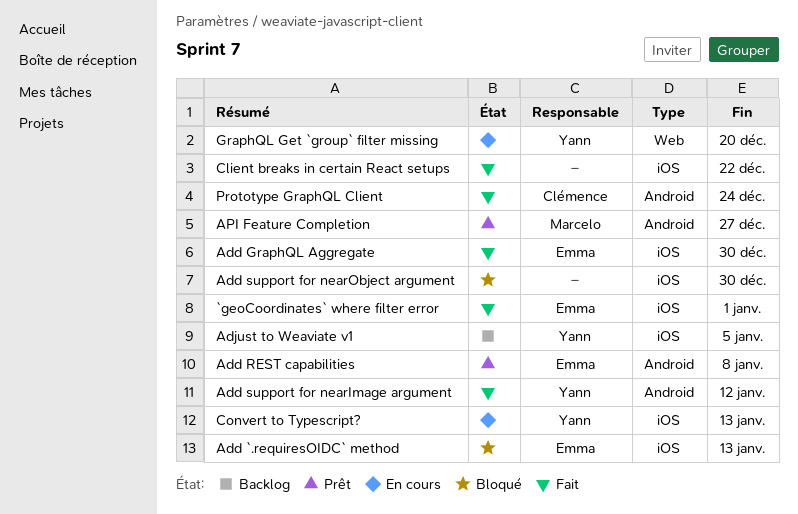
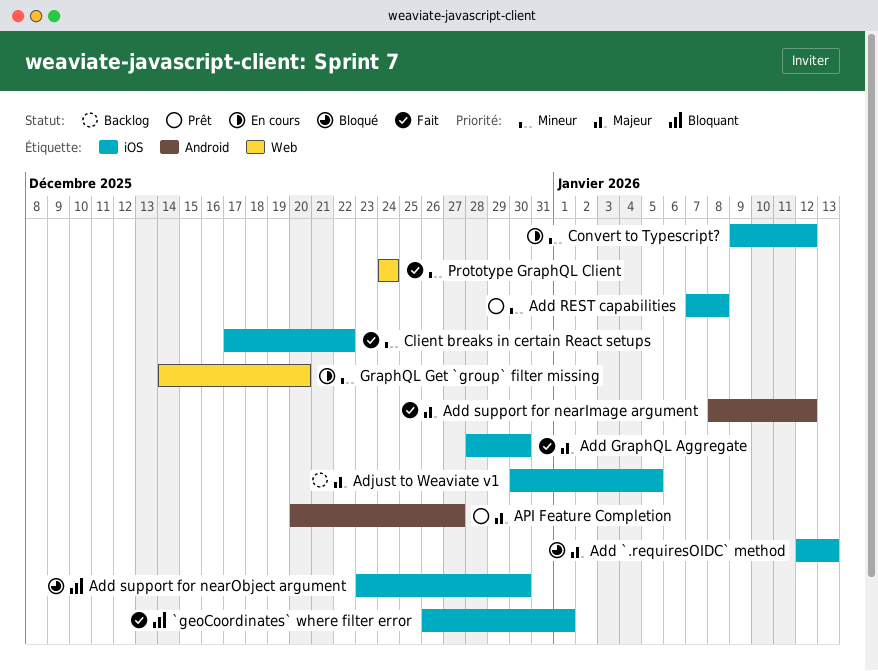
Add REST capabilities, label: Android -> iOS
Convert to Typescript?, due: Jan 13 -> Jan 12
Prototype GraphQL Client, label: Android -> Web

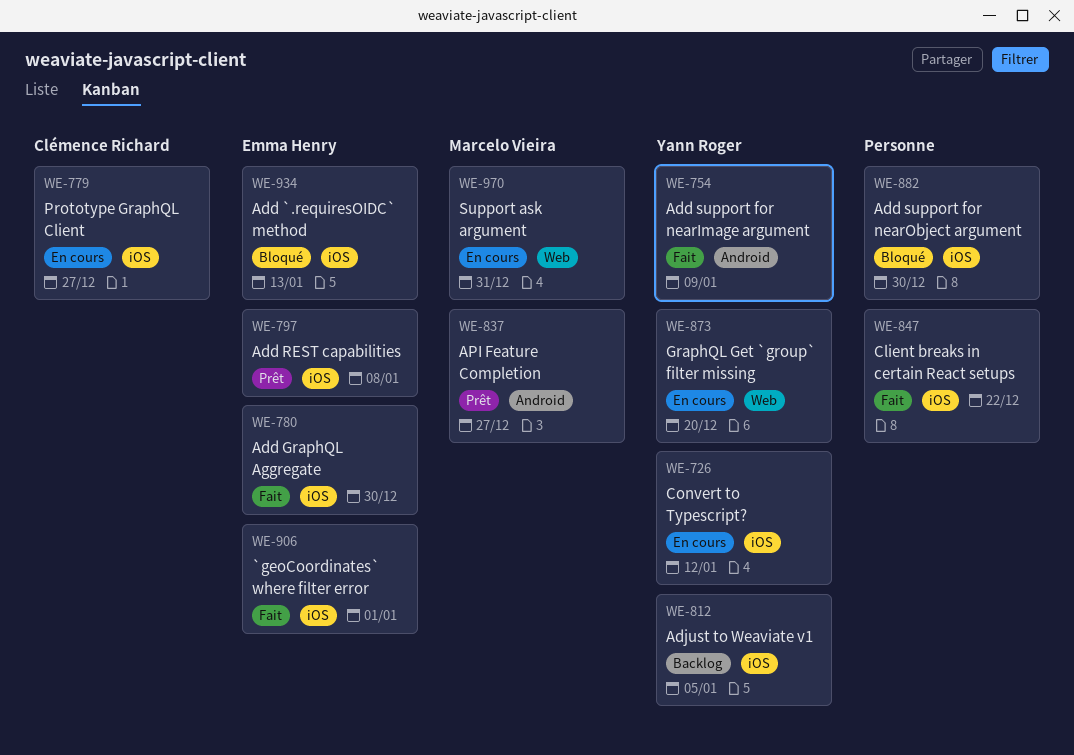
Add support for nearImage argument, due: Jan 12 -> Jan 9
Prototype GraphQL Client, status: Fait -> En cours
Prototype GraphQL Client, label: Web -> iOS
Prototype GraphQL Client, due: Dec 24 -> Dec 27
Support ask argument: none -> present

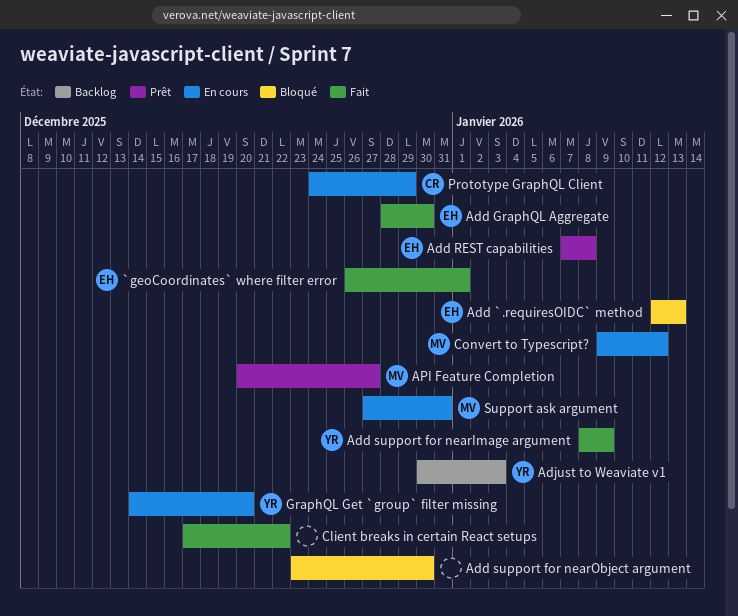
Adjust to Weaviate v1, due: Jan 5 -> Jan 3
Convert to Typescript?, owner: Yann Roger -> Marcelo Vieira
Prototype GraphQL Client, due: Dec 27 -> Dec 29

